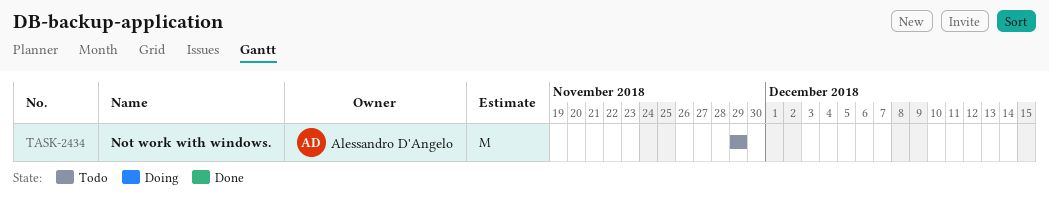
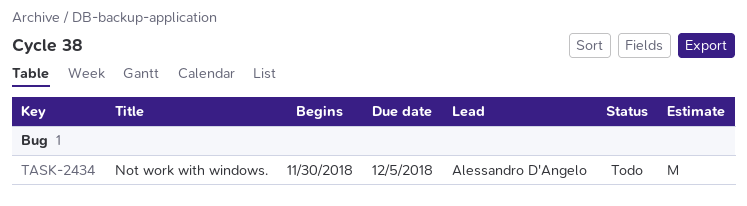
TASK-2434, start: Nov 29 -> Nov 30
TASK-2434, due: Nov 29 -> Dec 5

